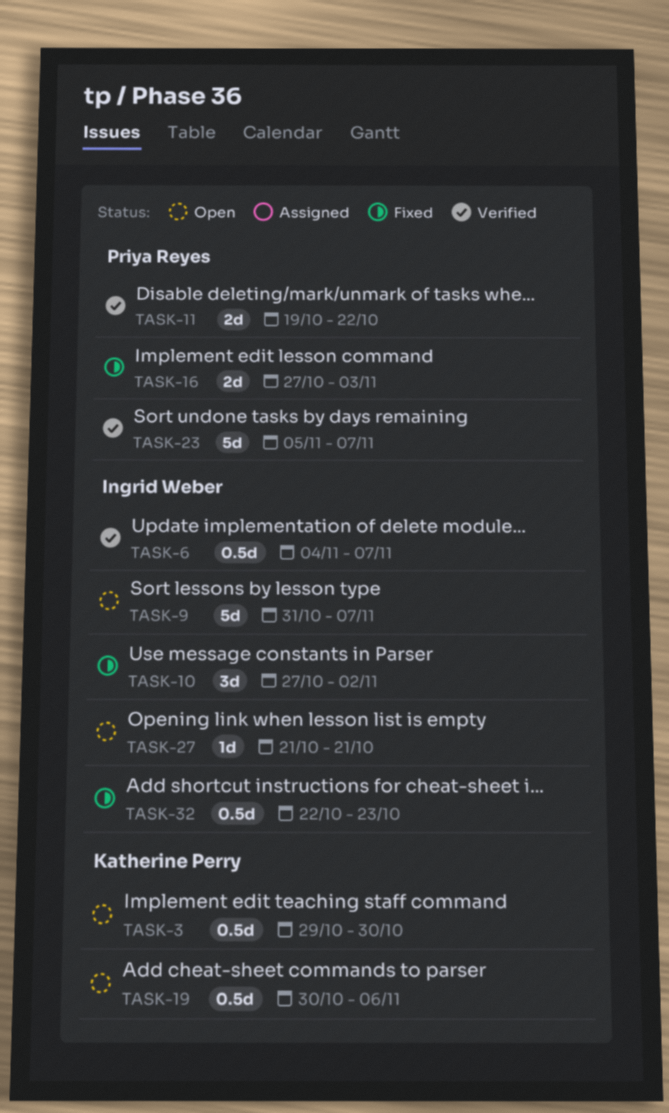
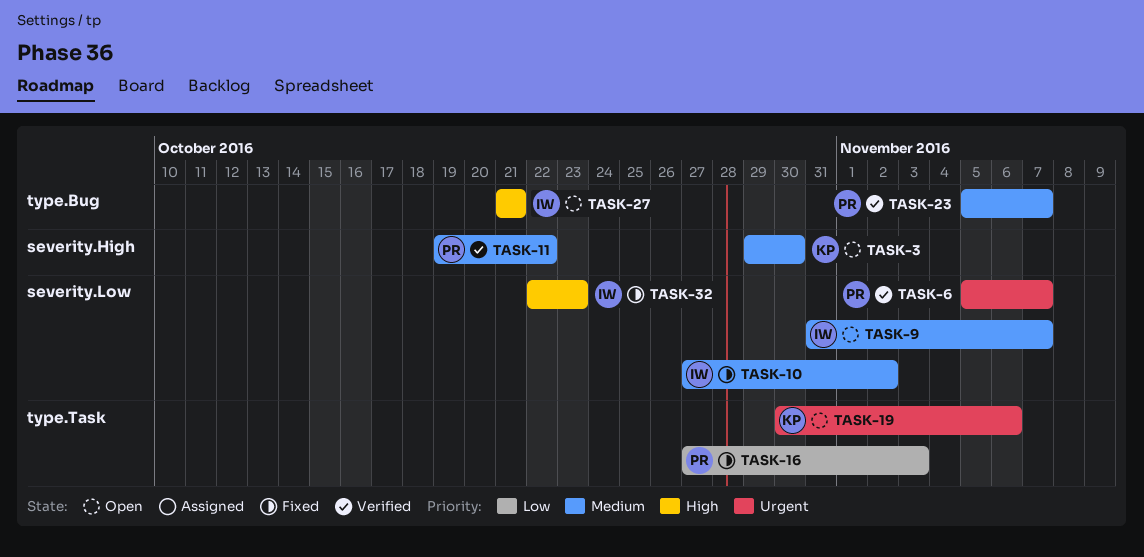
TASK-6, owner: Ingrid Weber -> Priya Reyes
TASK-6, start: Nov 4 -> Nov 5

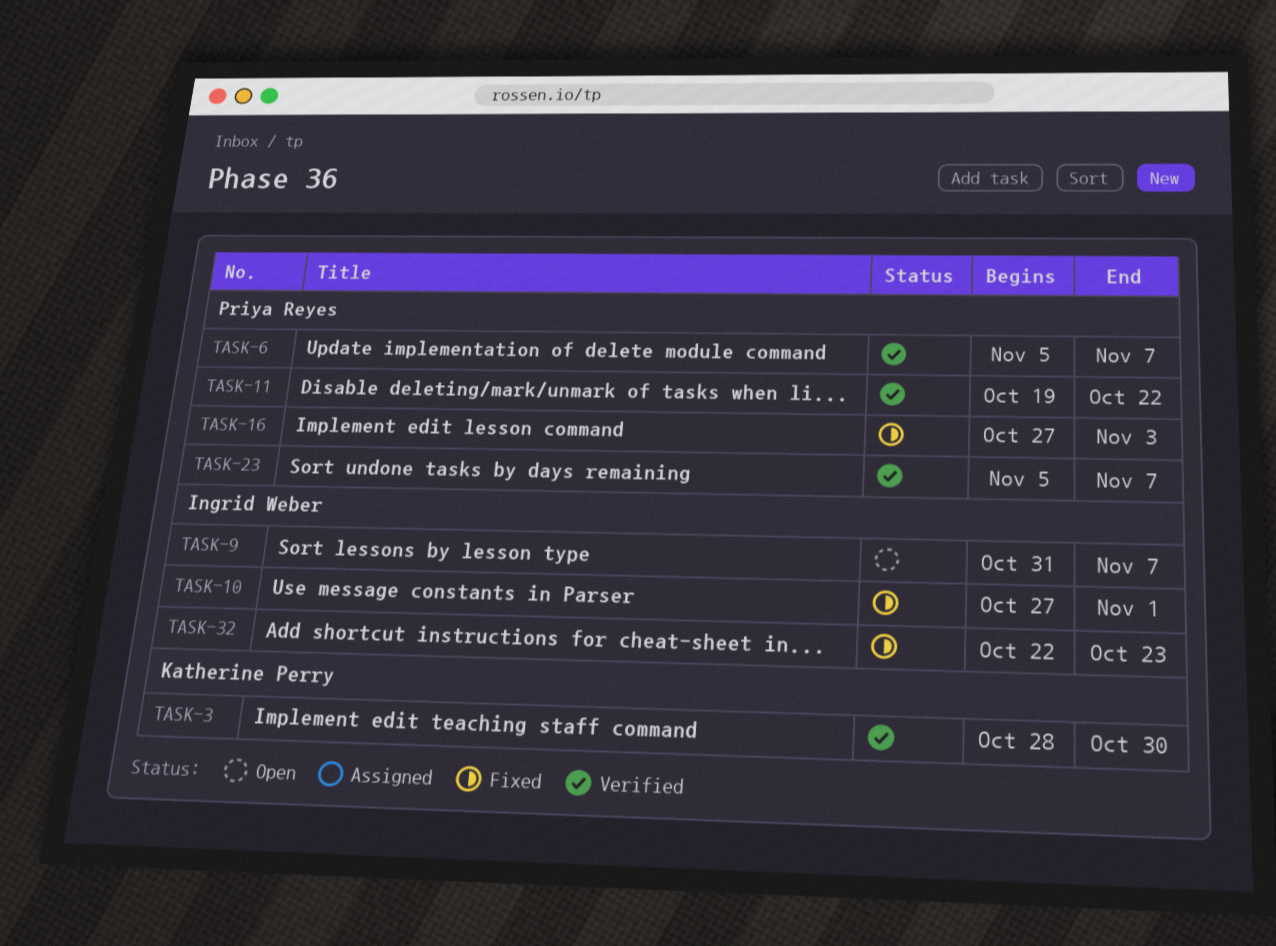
TASK-3, status: Open -> Verified
TASK-3, start: Oct 29 -> Oct 28
TASK-10, due: Nov 2 -> Nov 1
TASK-19: present -> none
TASK-27: present -> none

